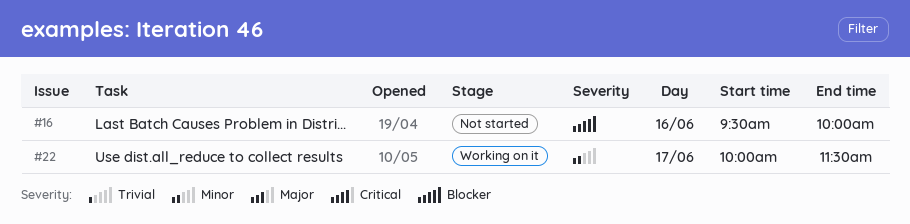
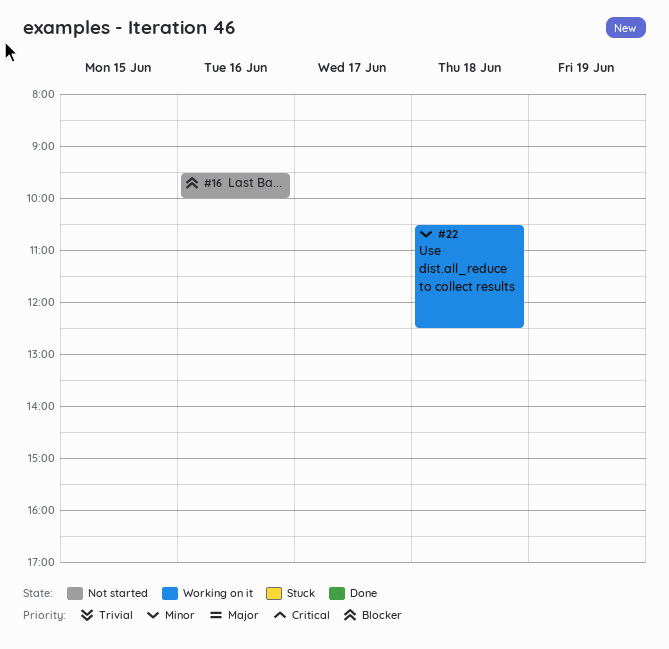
#22, day: Jun 17 -> Jun 18
#22, begins: 10:00 -> 10:30
#22, ends: 11:30 -> 12:30

